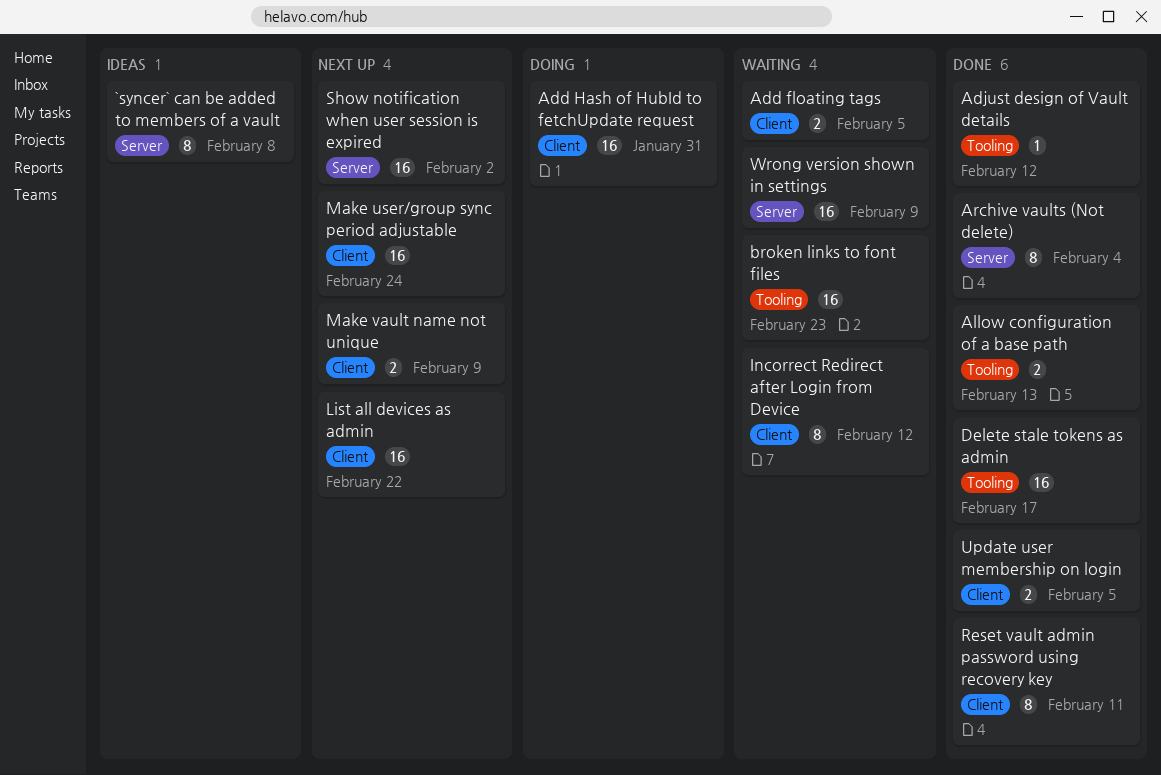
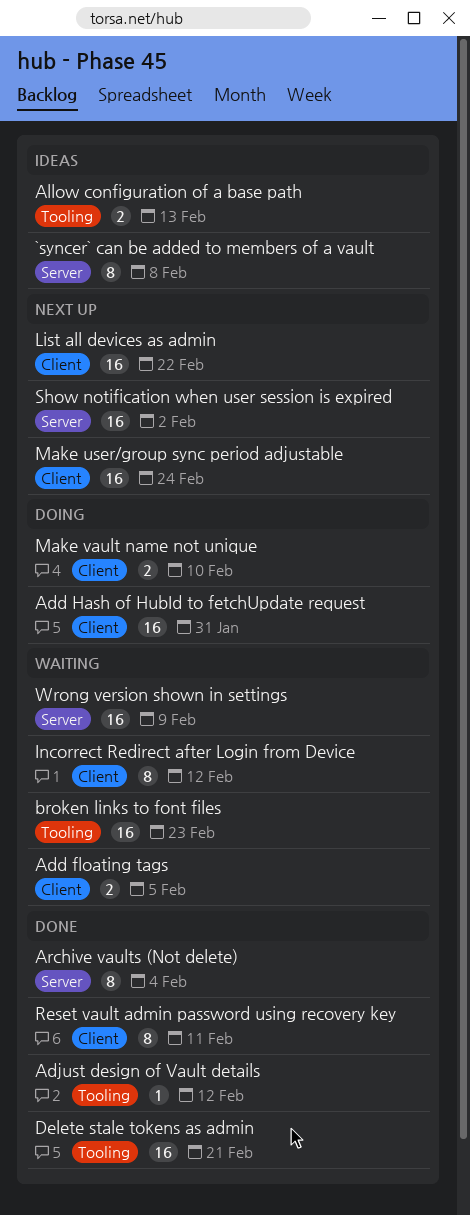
Allow configuration of a base path, status: Done -> Ideas
Delete stale tokens as admin, due: Feb 17 -> Feb 21
Make vault name not unique, status: Next up -> Doing
Make vault name not unique, due: Feb 9 -> Feb 10
Update user membership on login: present -> none

